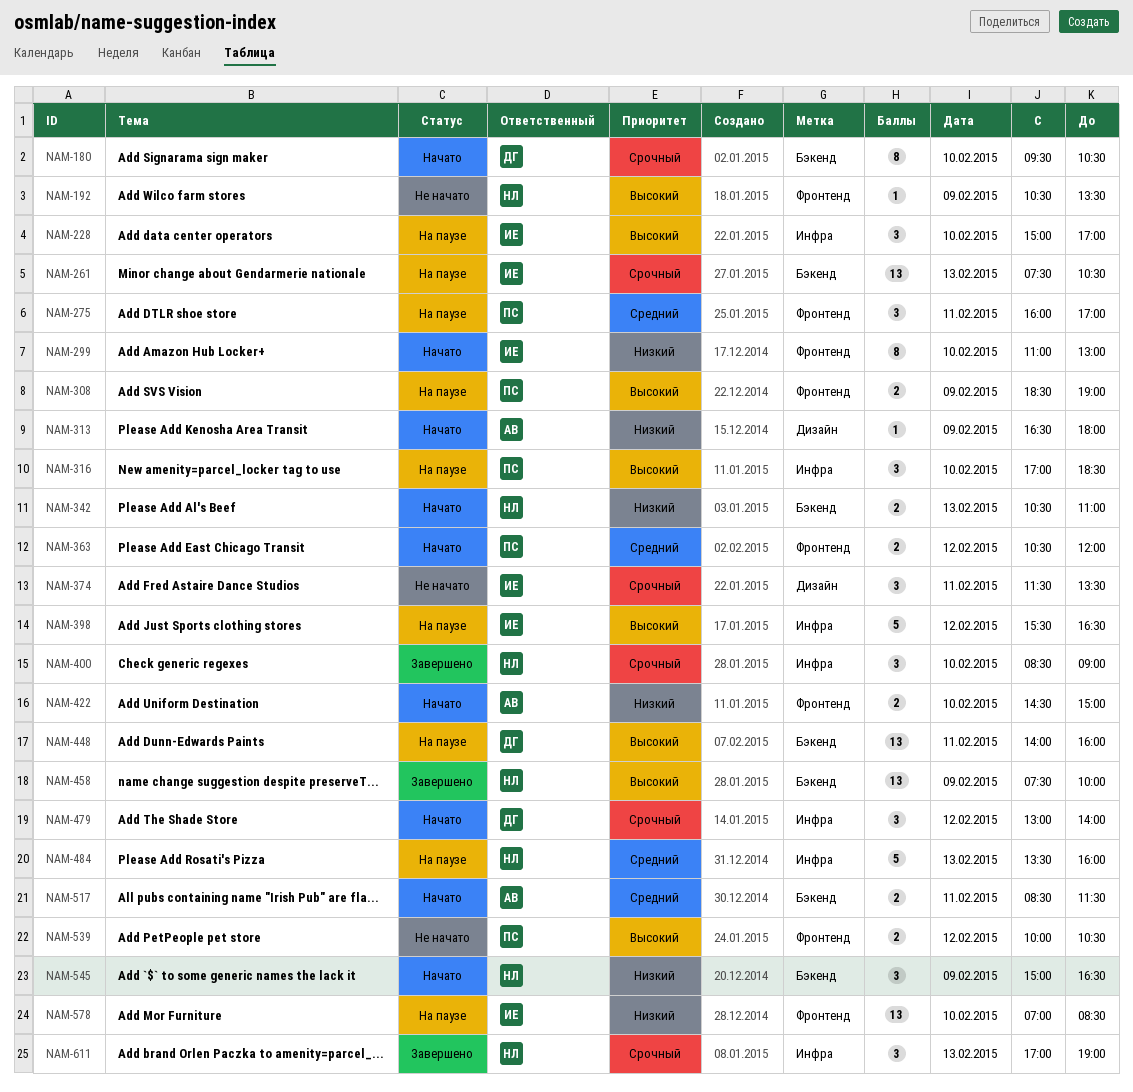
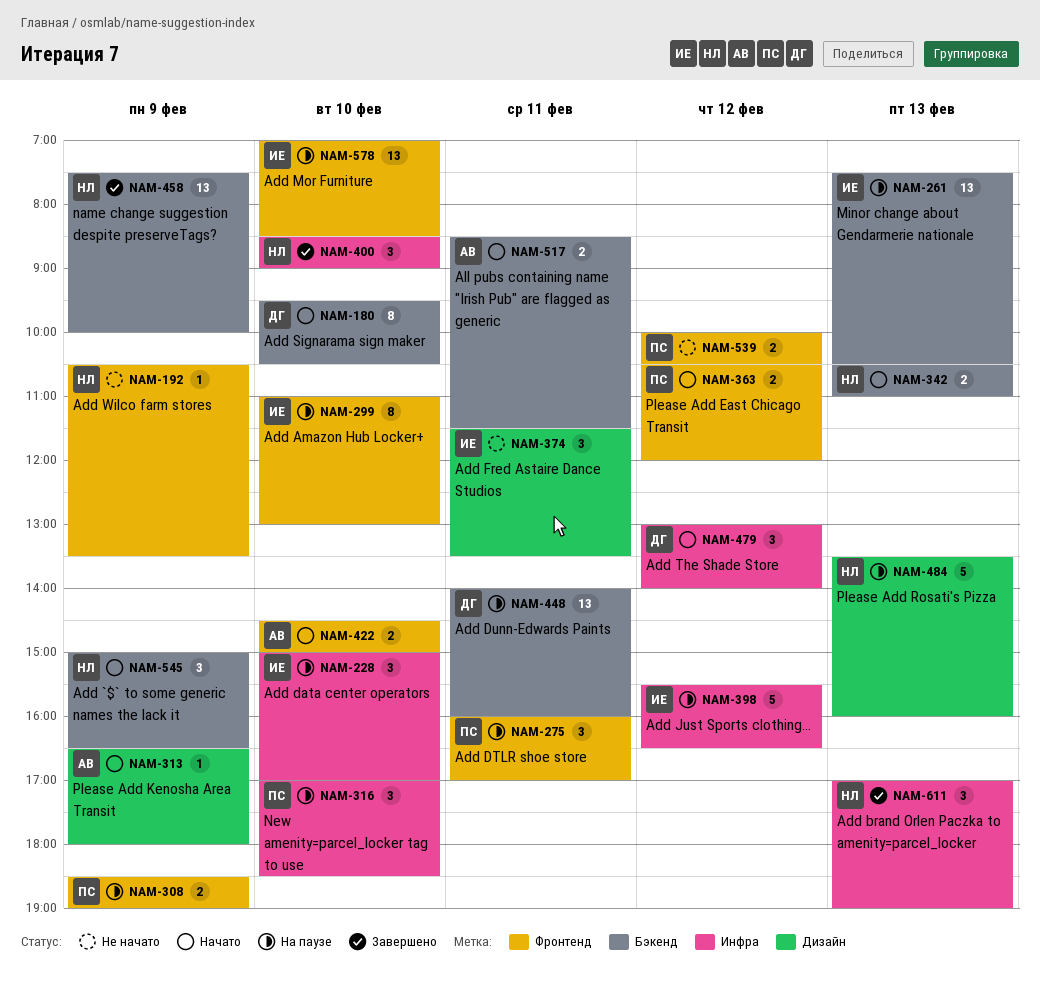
NAM-299, status: Начато -> На паузе
NAM-484, label: Инфра -> Дизайн

